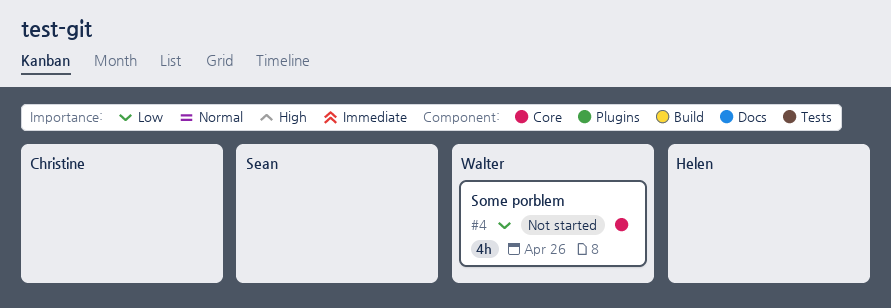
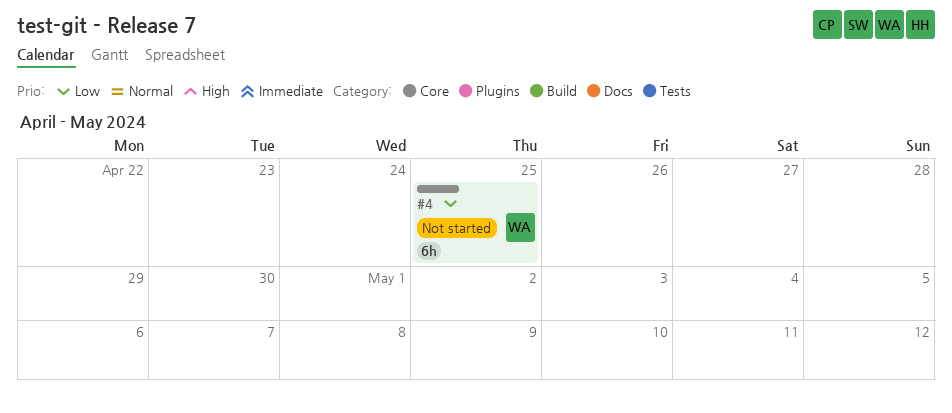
#4, estimate: 4h -> 6h
#4, due: Apr 26 -> Apr 25

